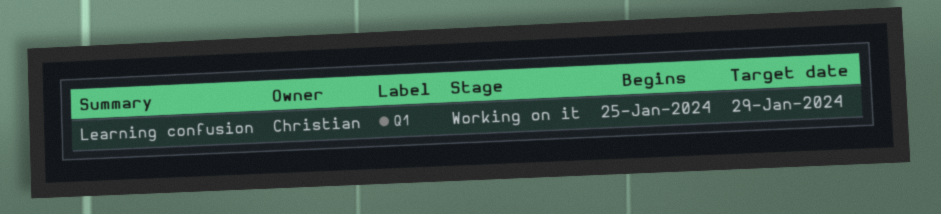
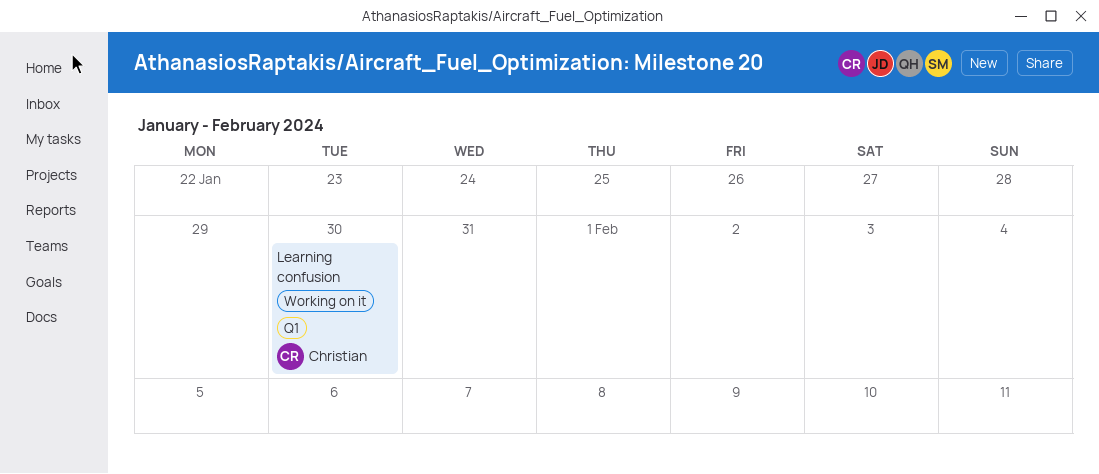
Learning confusion, due: Jan 29 -> Jan 30

